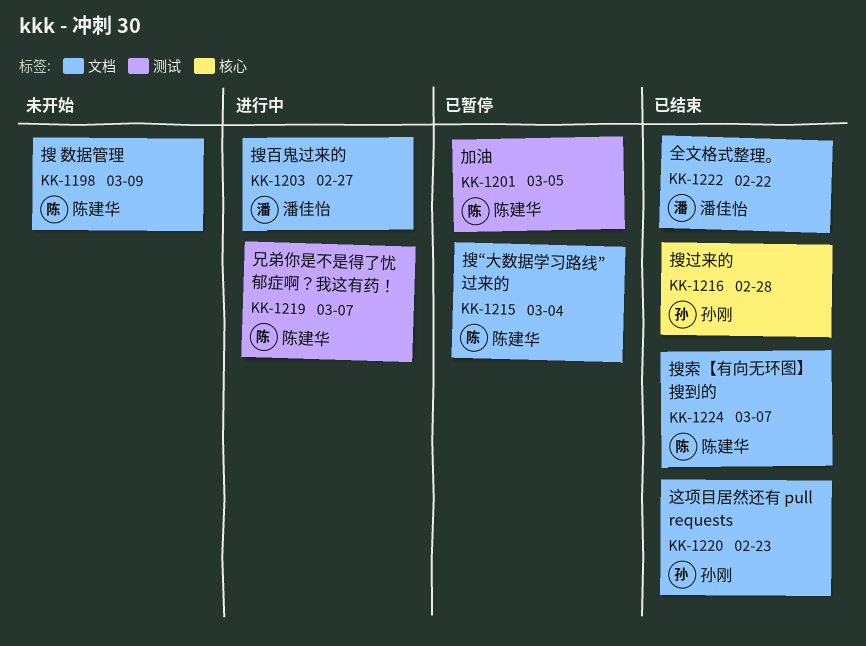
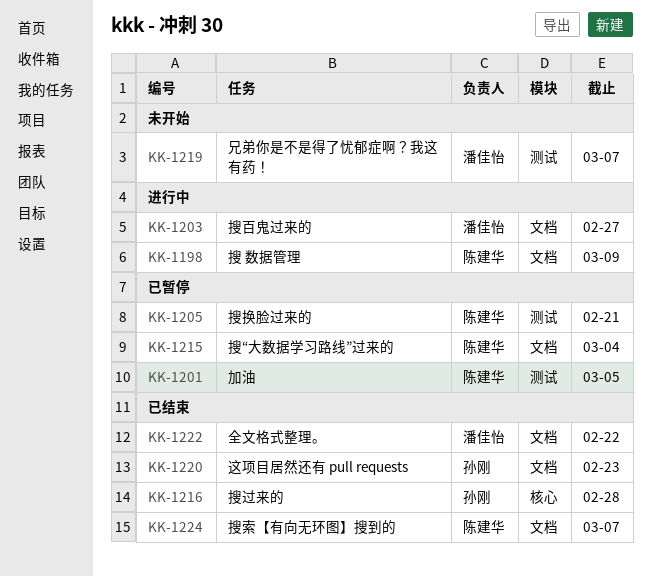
KK-1198, status: 未开始 -> 进行中
KK-1205: none -> present
KK-1219, status: 进行中 -> 未开始
KK-1219, owner: 陈建华 -> 潘佳怡

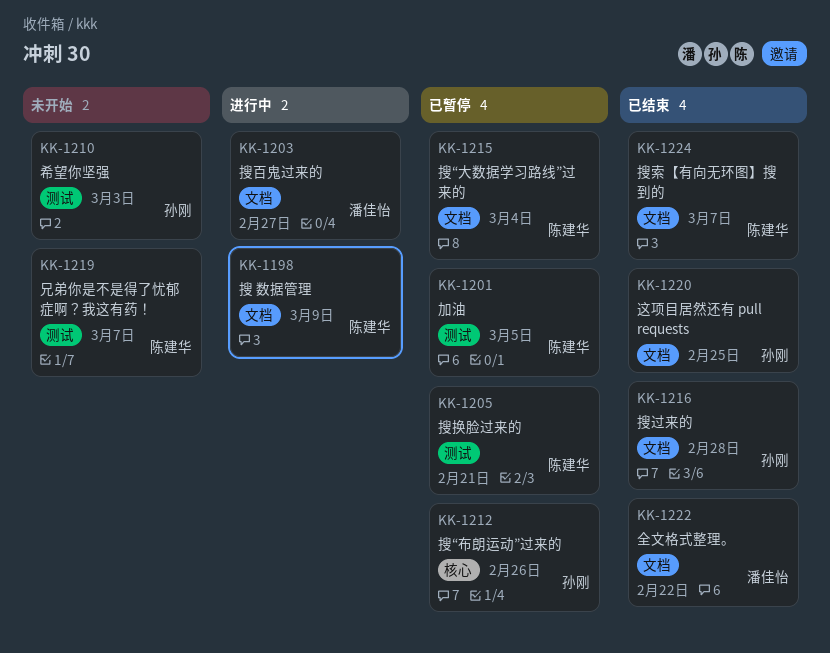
KK-1210: none -> present
KK-1212: none -> present
KK-1216, label: 核心 -> 文档
KK-1219, owner: 潘佳怡 -> 陈建华
KK-1220, due: Feb 23 -> Feb 25

